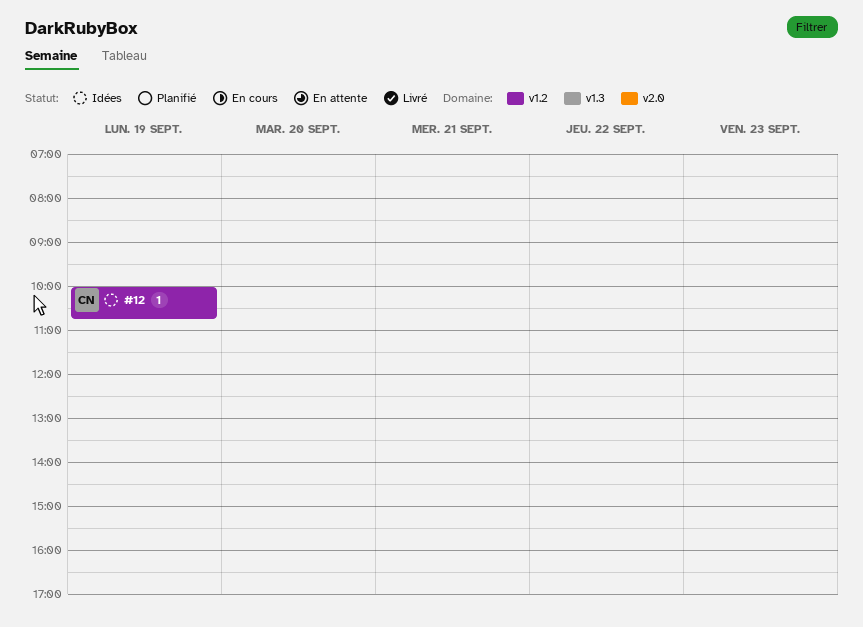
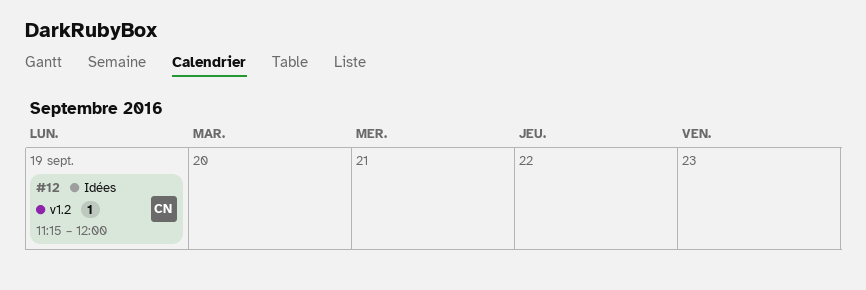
#12, begins: 10:00 -> 11:15
#12, ends: 10:45 -> 12:00

